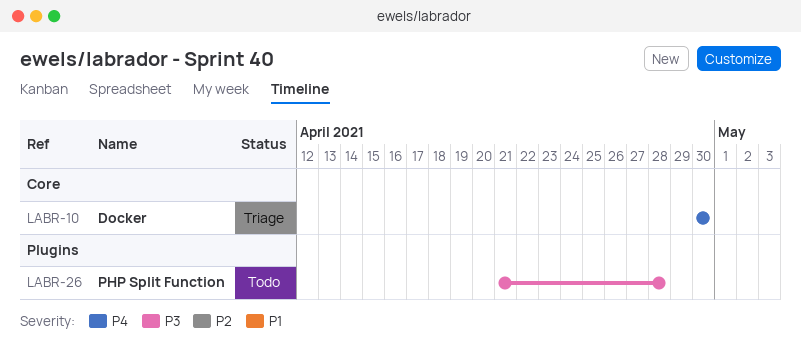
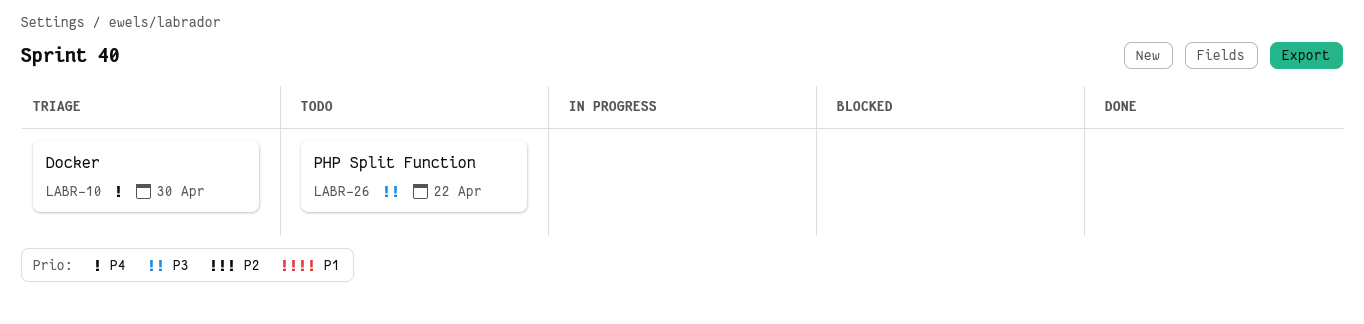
LABR-26, due: Apr 28 -> Apr 22

